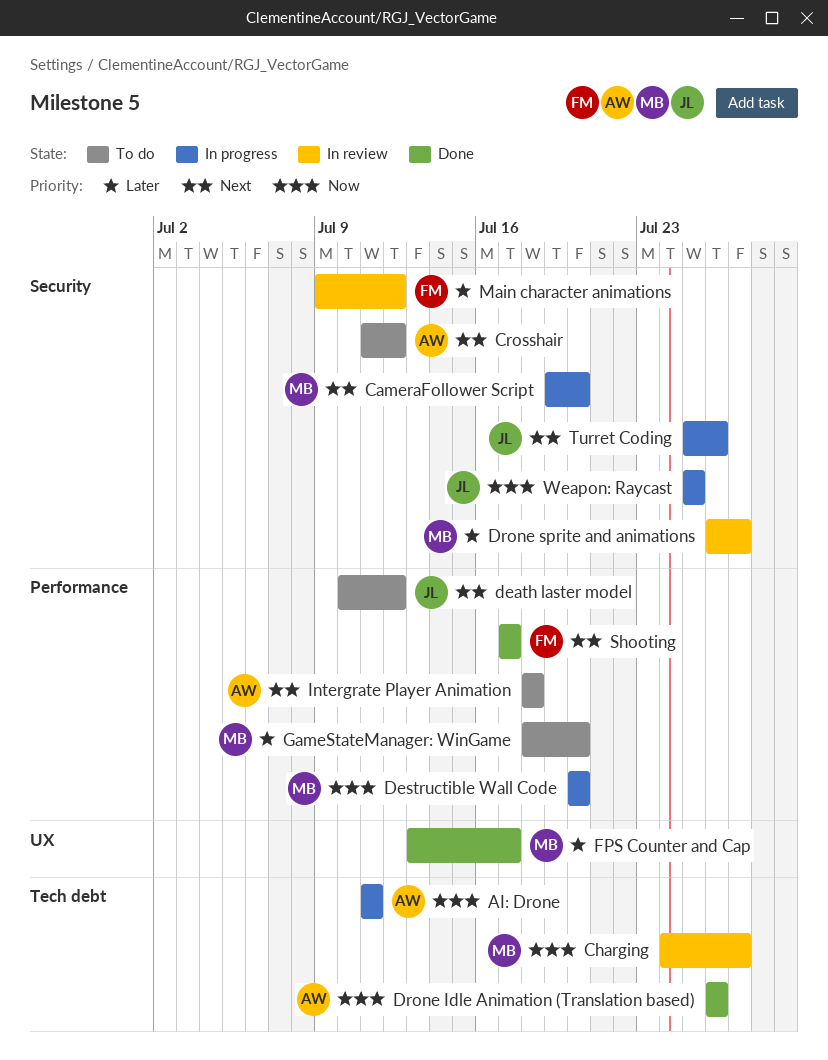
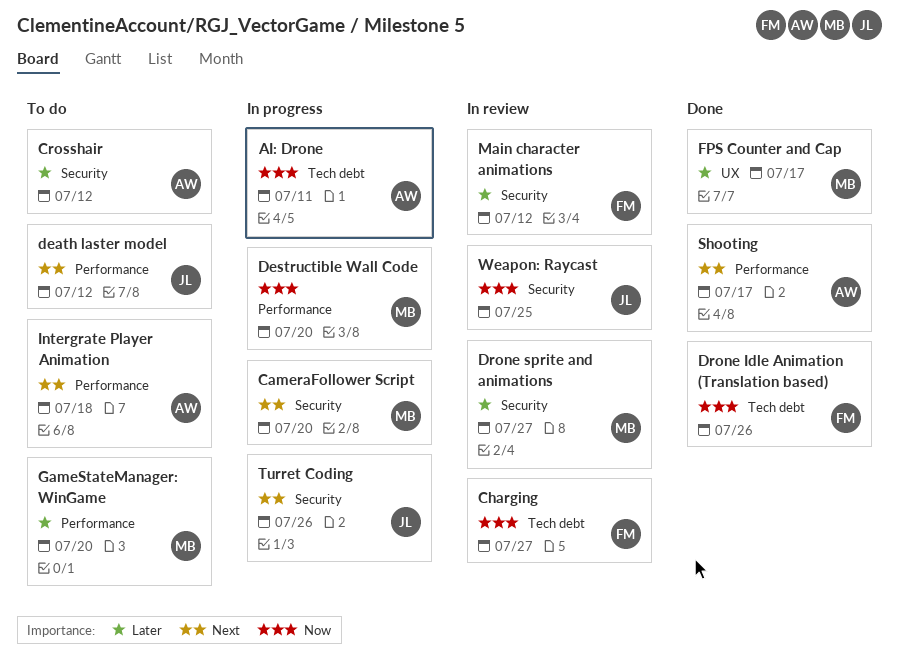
Charging, owner: MB -> FM
Crosshair, priority: Next -> Later
Drone Idle Animation (Translation based), owner: AW -> FM
Shooting, owner: FM -> AW
Weapon: Raycast, status: In progress -> In review

